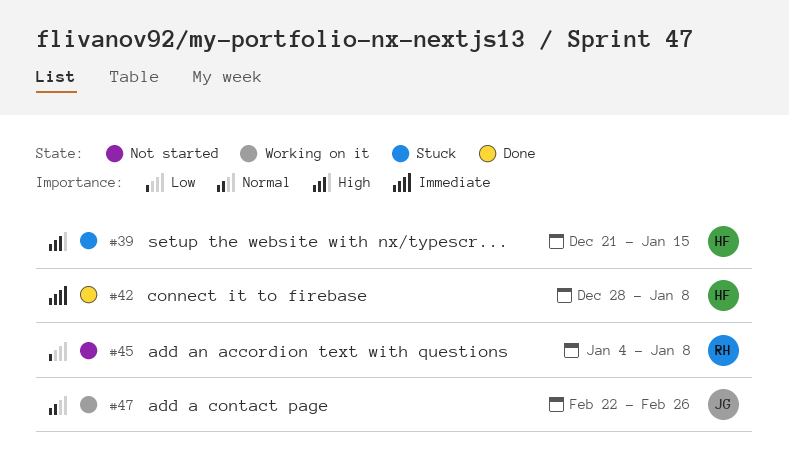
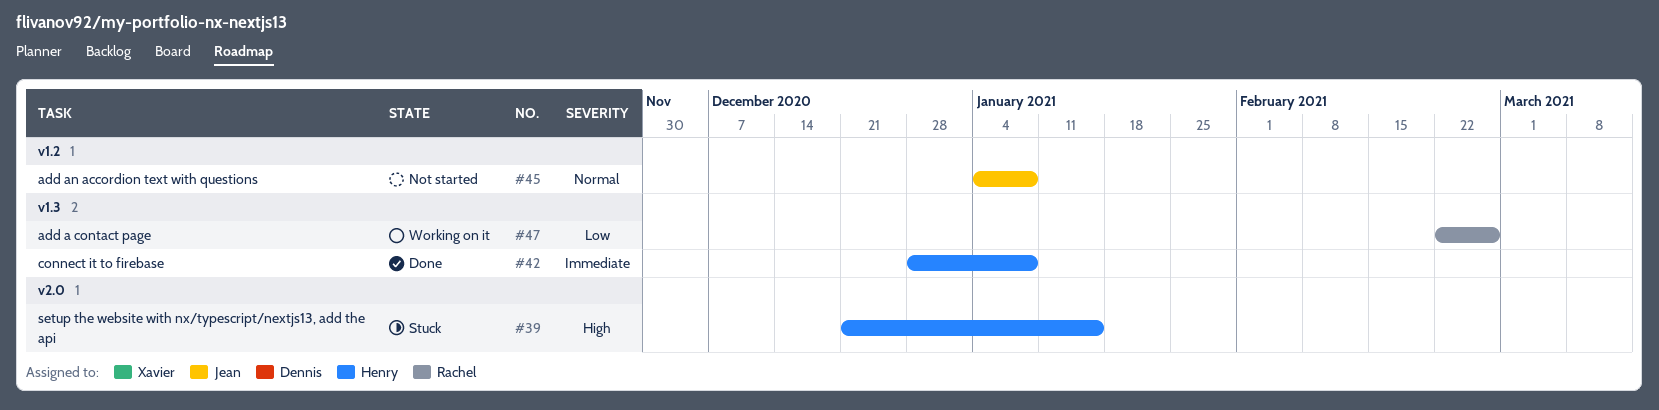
#45, owner: Rachel -> Jean
#45, priority: Low -> Normal
#47, owner: Jean -> Rachel
#47, priority: Normal -> Low

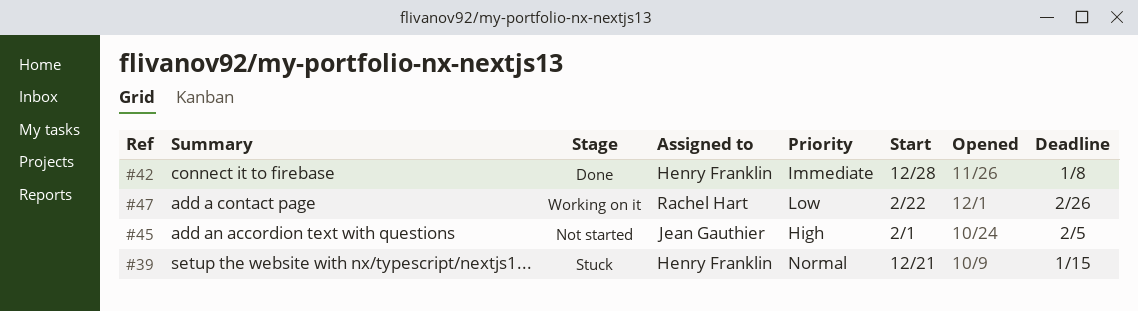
#39, priority: High -> Normal
#45, priority: Normal -> High
#45, start: Jan 4 -> Feb 1
#45, due: Jan 8 -> Feb 5

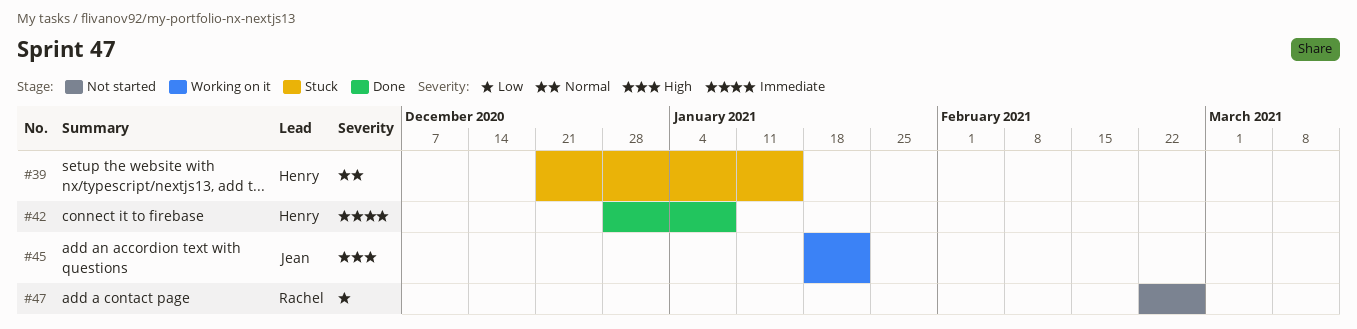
#45, status: Not started -> Working on it
#45, start: Feb 1 -> Jan 18
#45, due: Feb 5 -> Jan 22
#47, status: Working on it -> Not started

